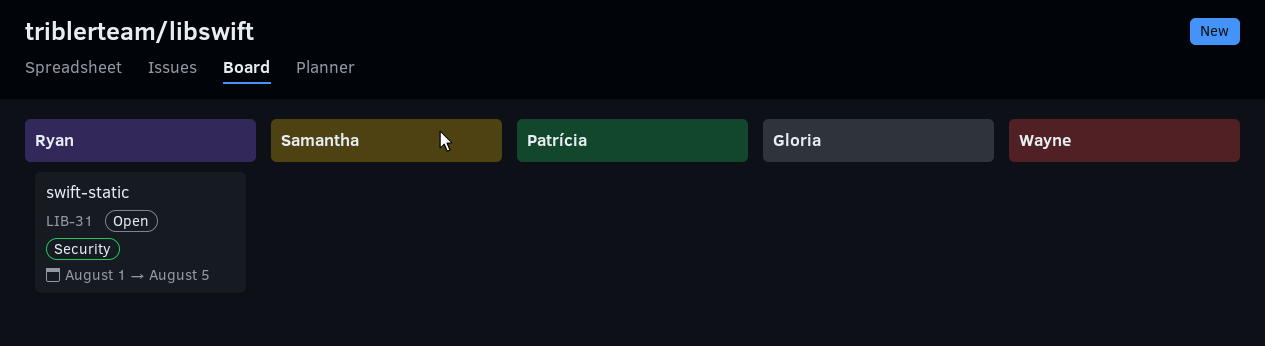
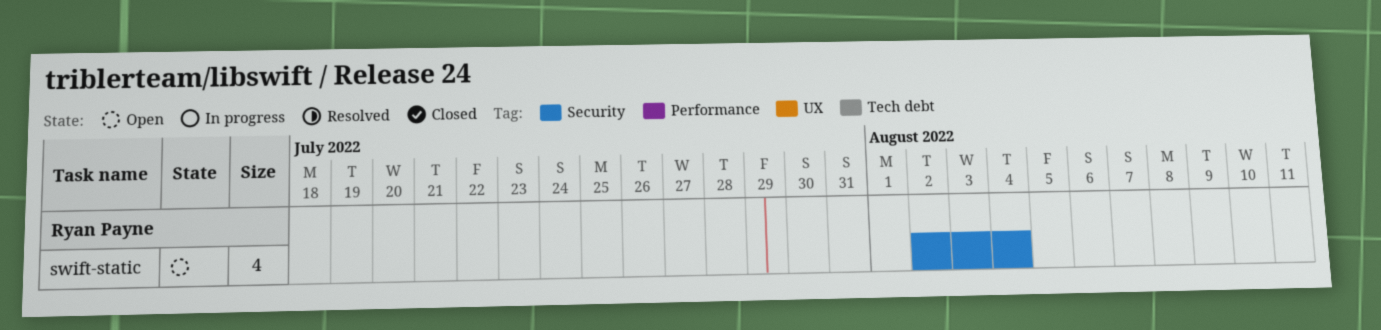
swift-static, start: Aug 1 -> Aug 2
swift-static, due: Aug 5 -> Aug 4

